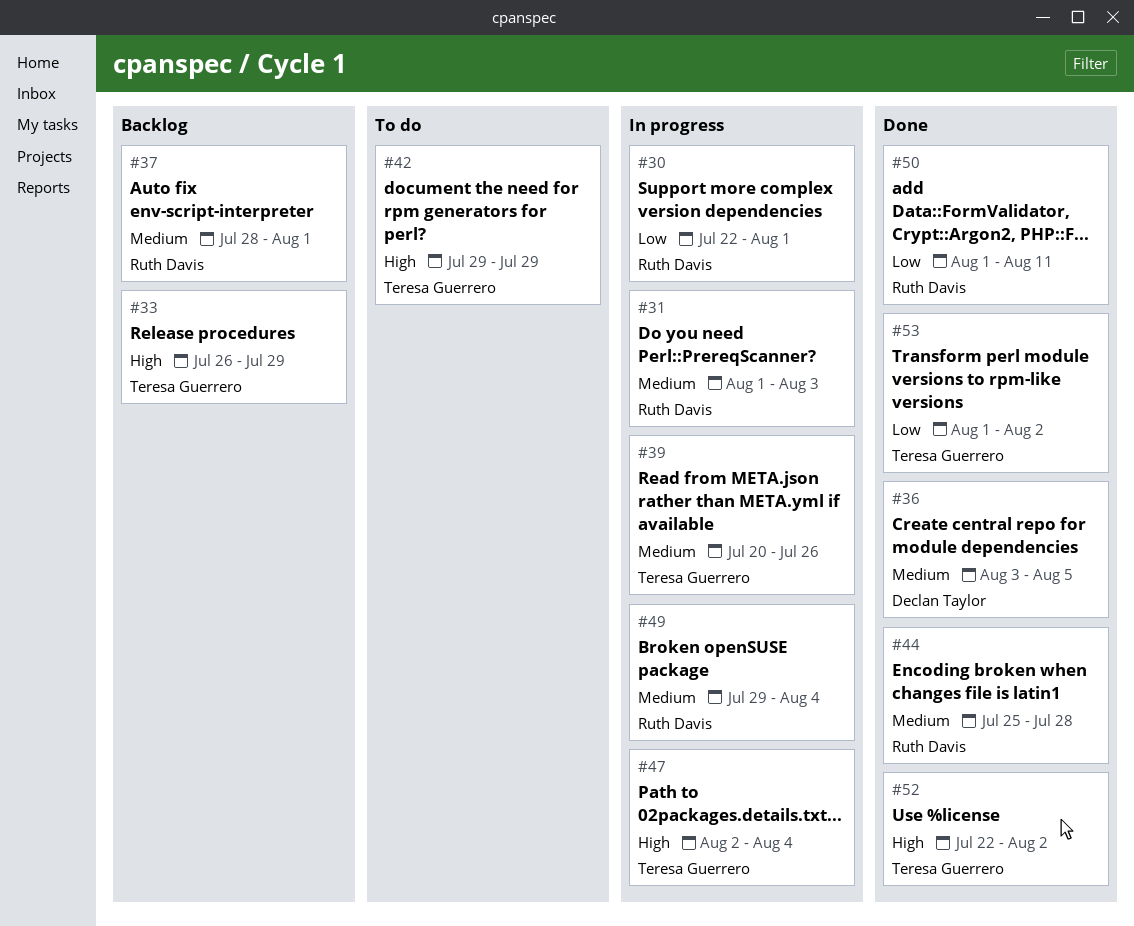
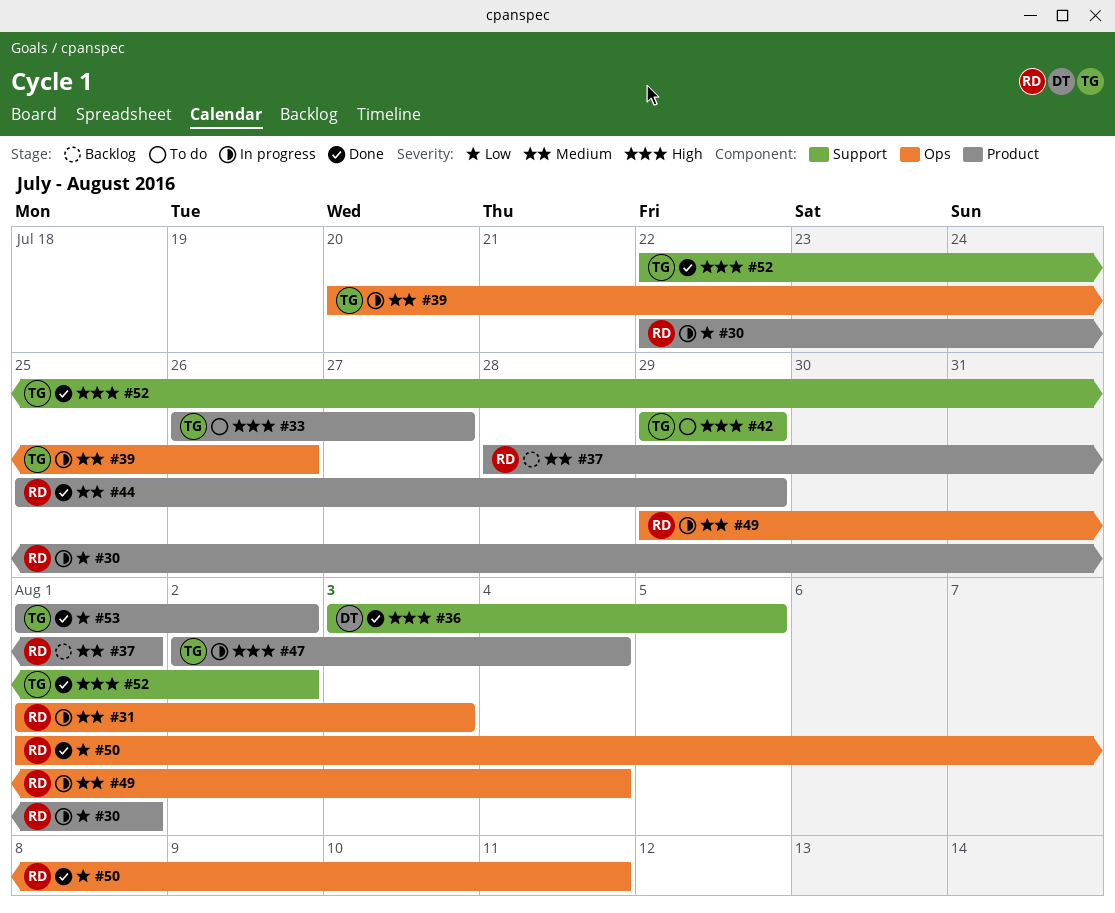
#33, status: Backlog -> To do
#33, due: Jul 29 -> Jul 27
#36, priority: Medium -> High
#44, due: Jul 28 -> Jul 29

